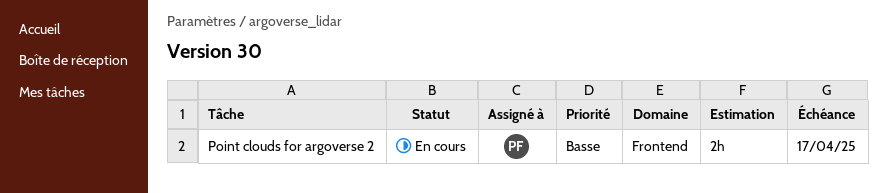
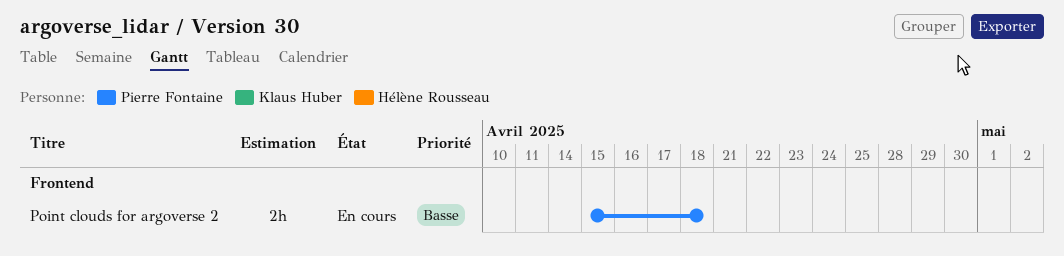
Point clouds for argoverse 2, due: Apr 17 -> Apr 18

